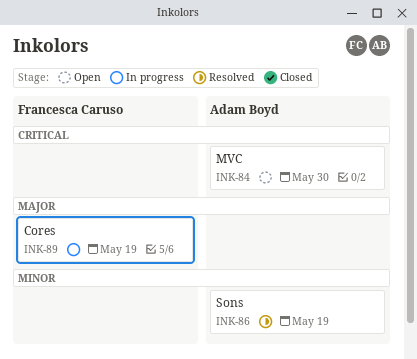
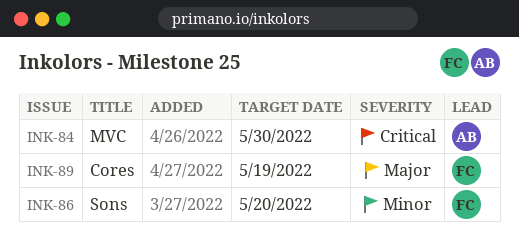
INK-86, owner: Adam Boyd -> Francesca Caruso
INK-86, due: May 19 -> May 20

